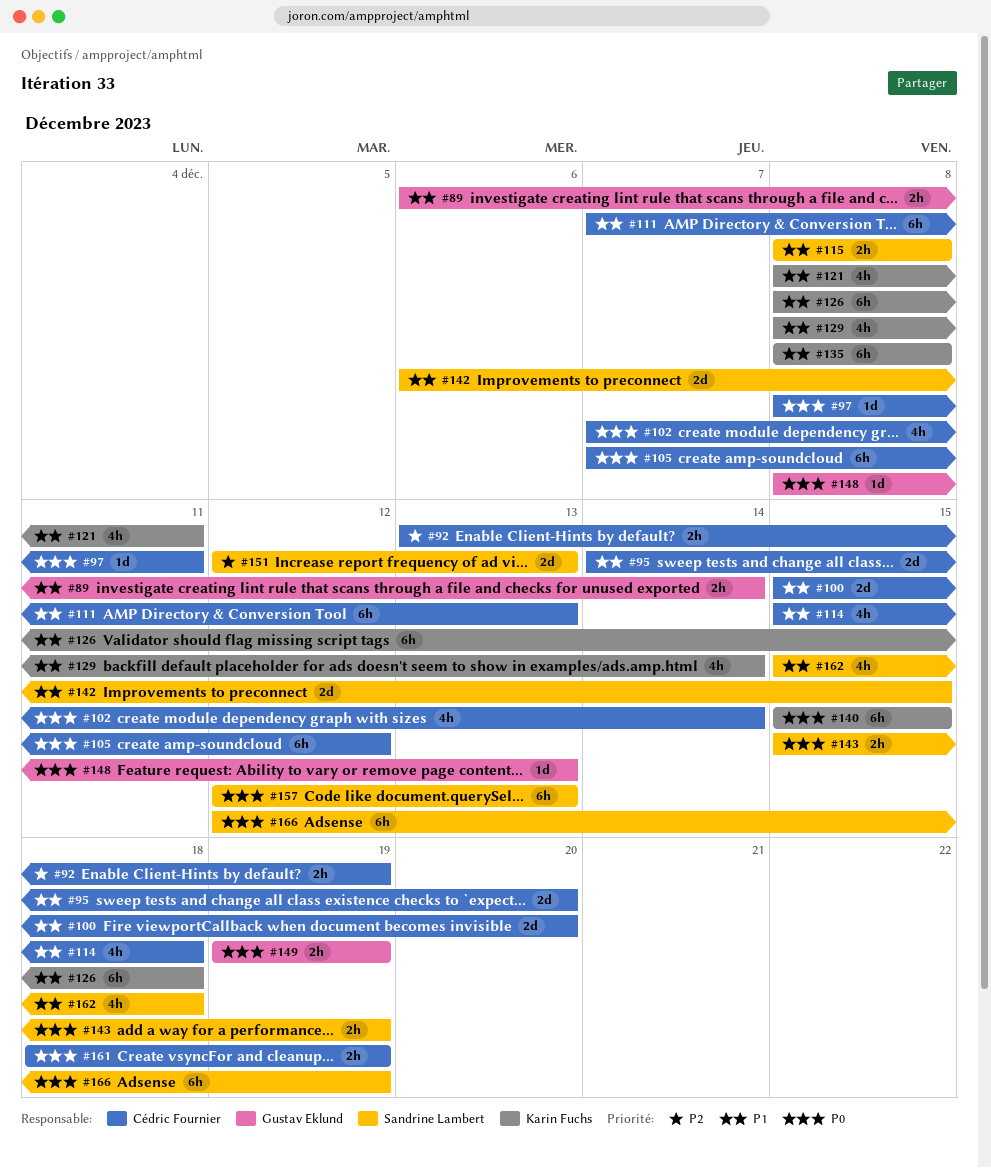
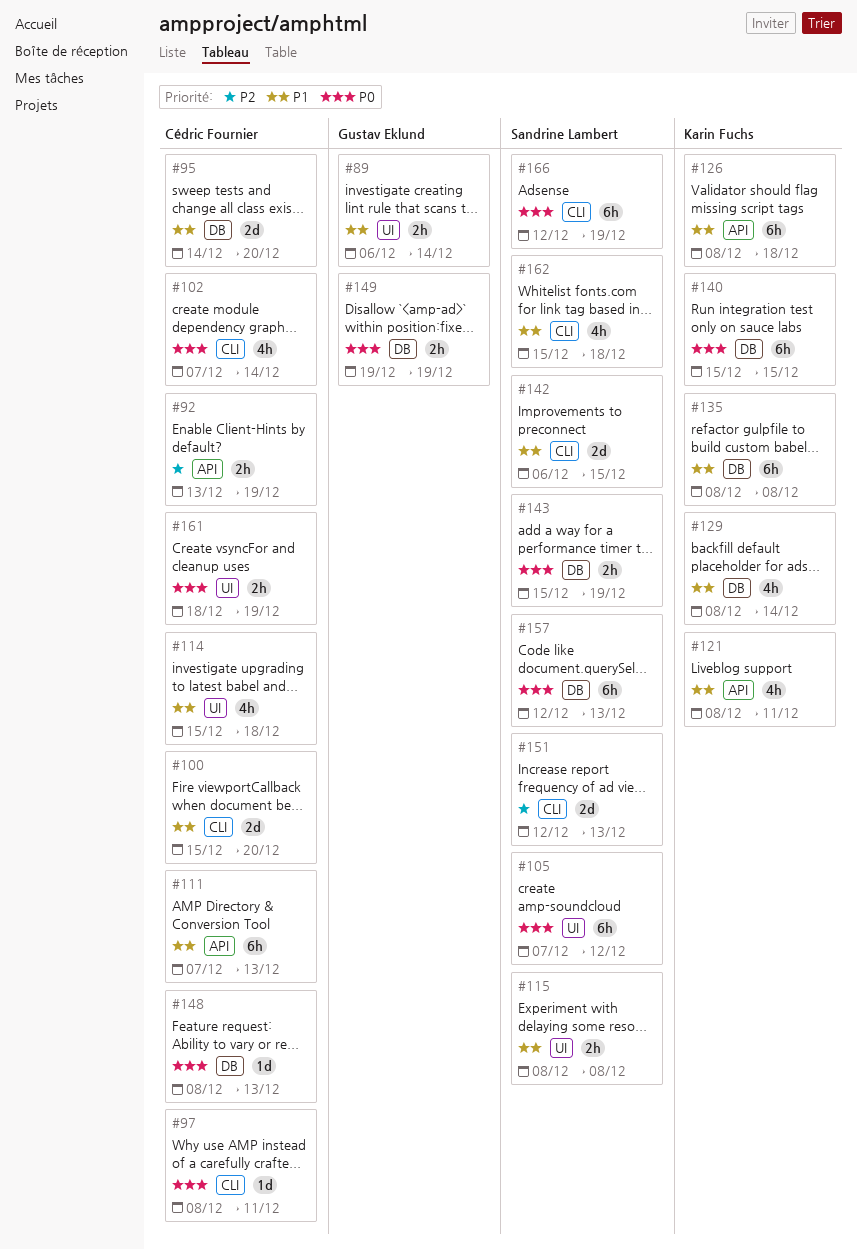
#105, owner: Cédric Fournier -> Sandrine Lambert
#148, owner: Gustav Eklund -> Cédric Fournier

